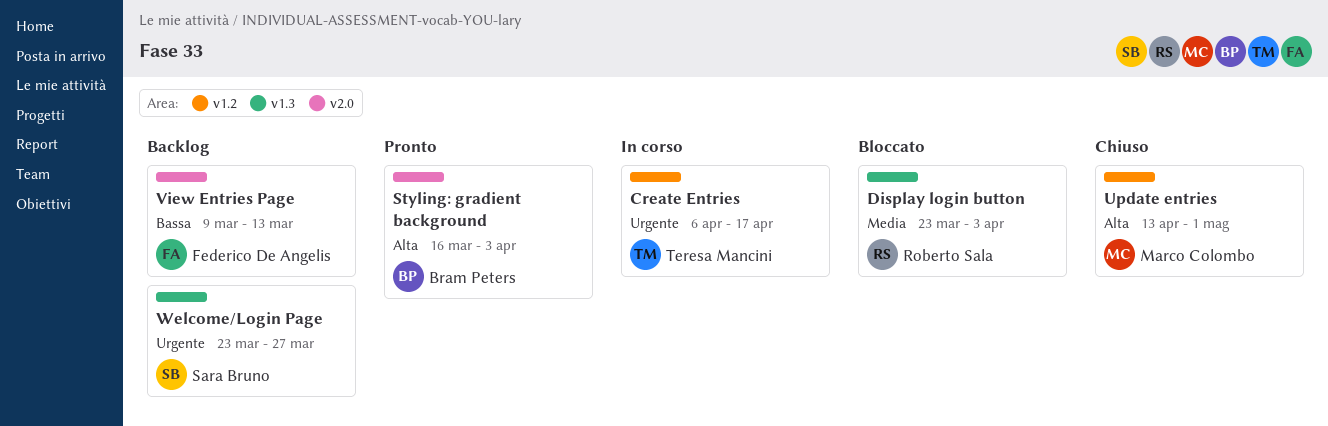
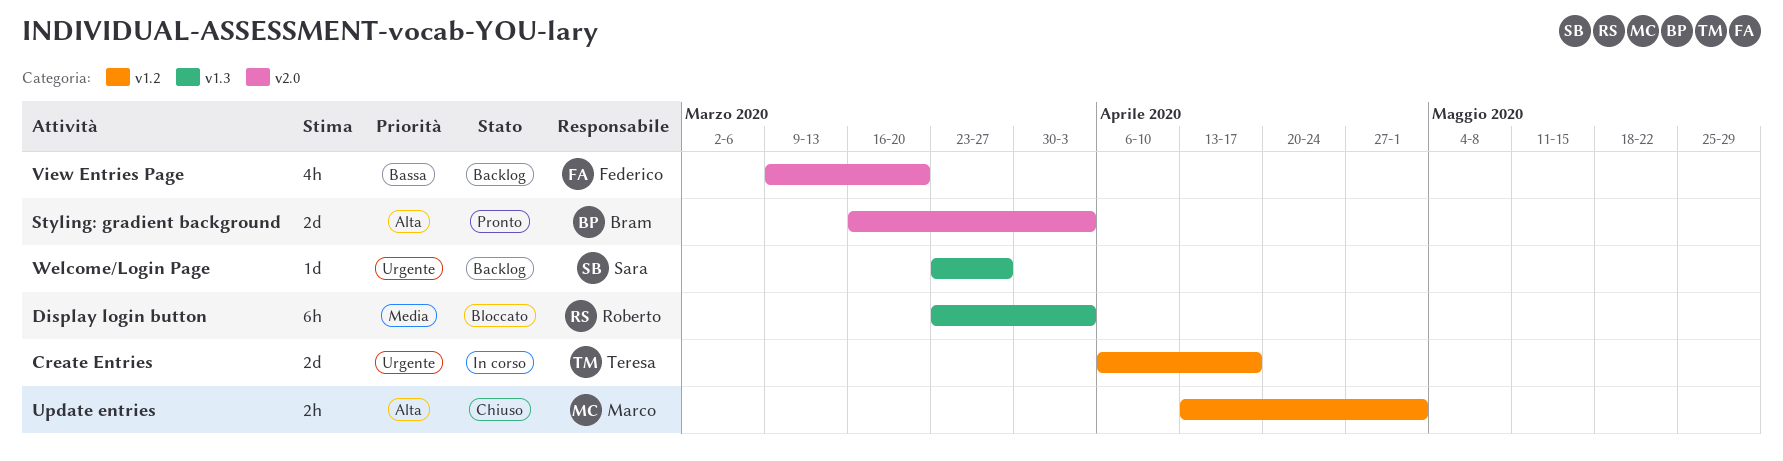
View Entries Page, due: Mar 13 -> Mar 20

